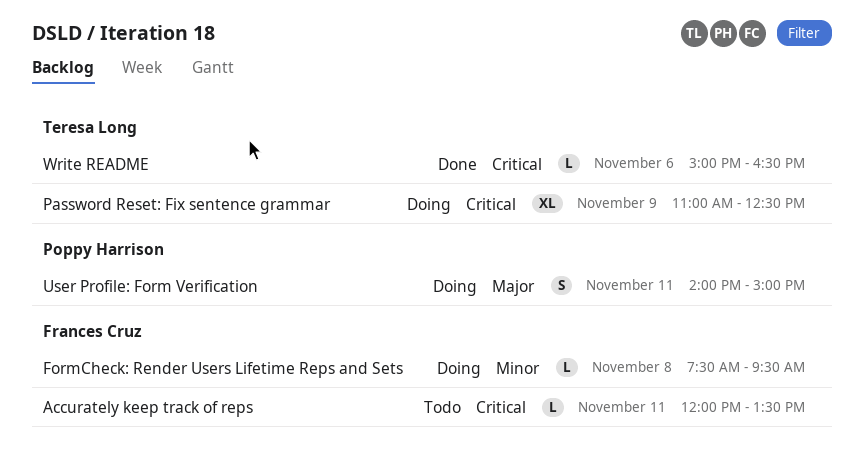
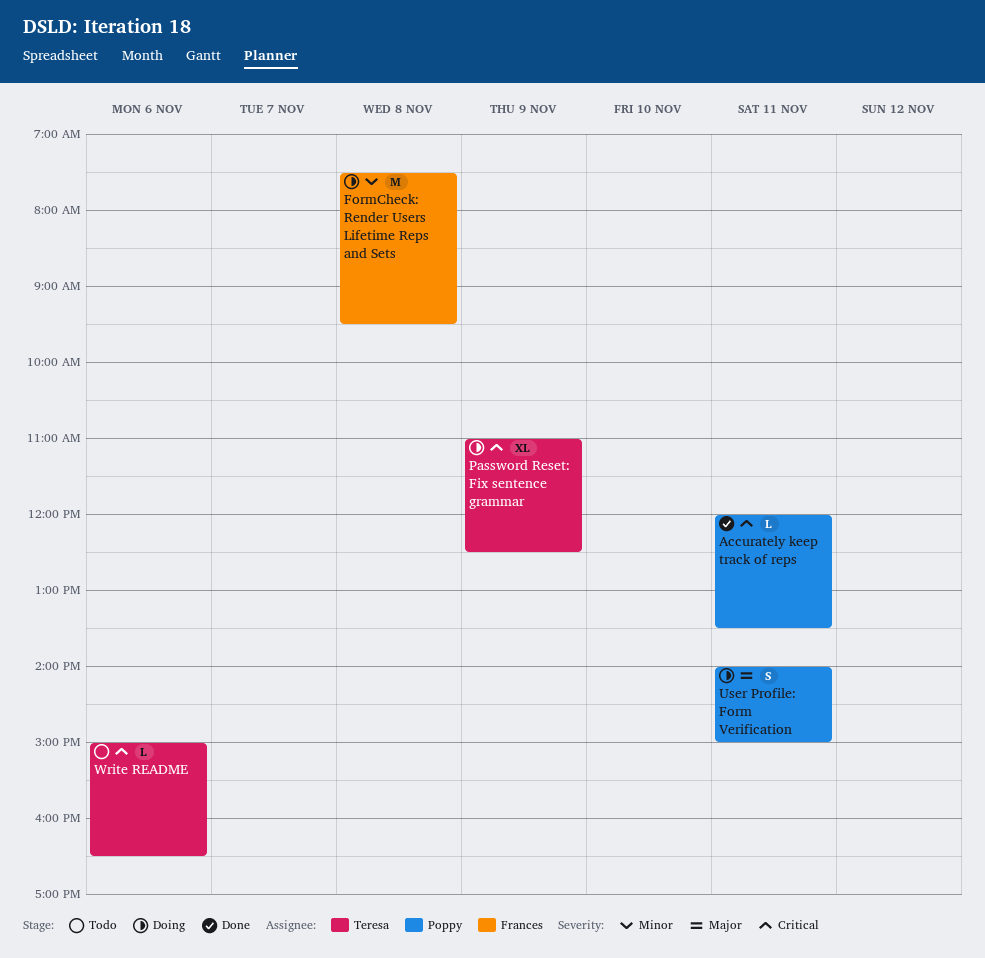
Accurately keep track of reps, status: Todo -> Done
Accurately keep track of reps, owner: Frances Cruz -> Poppy Harrison
FormCheck: Render Users Lifetime Reps and Sets, estimate: L -> M
Write README, status: Done -> Todo

